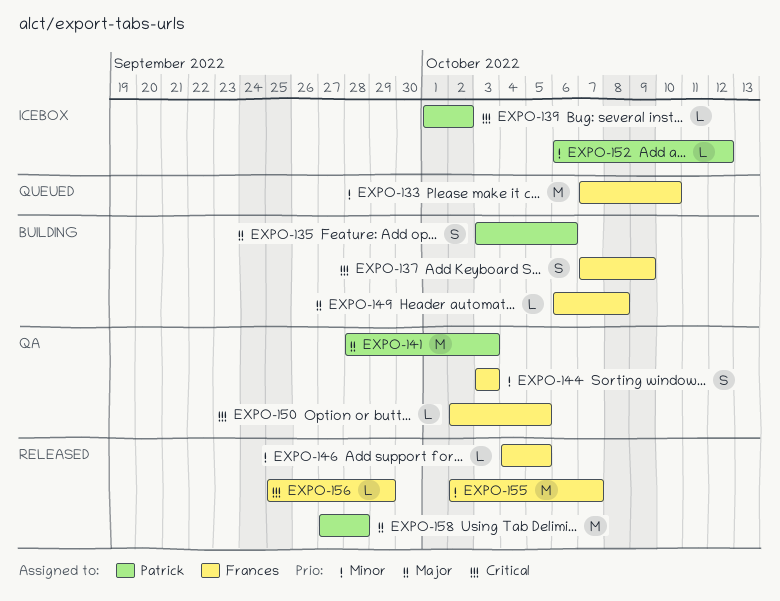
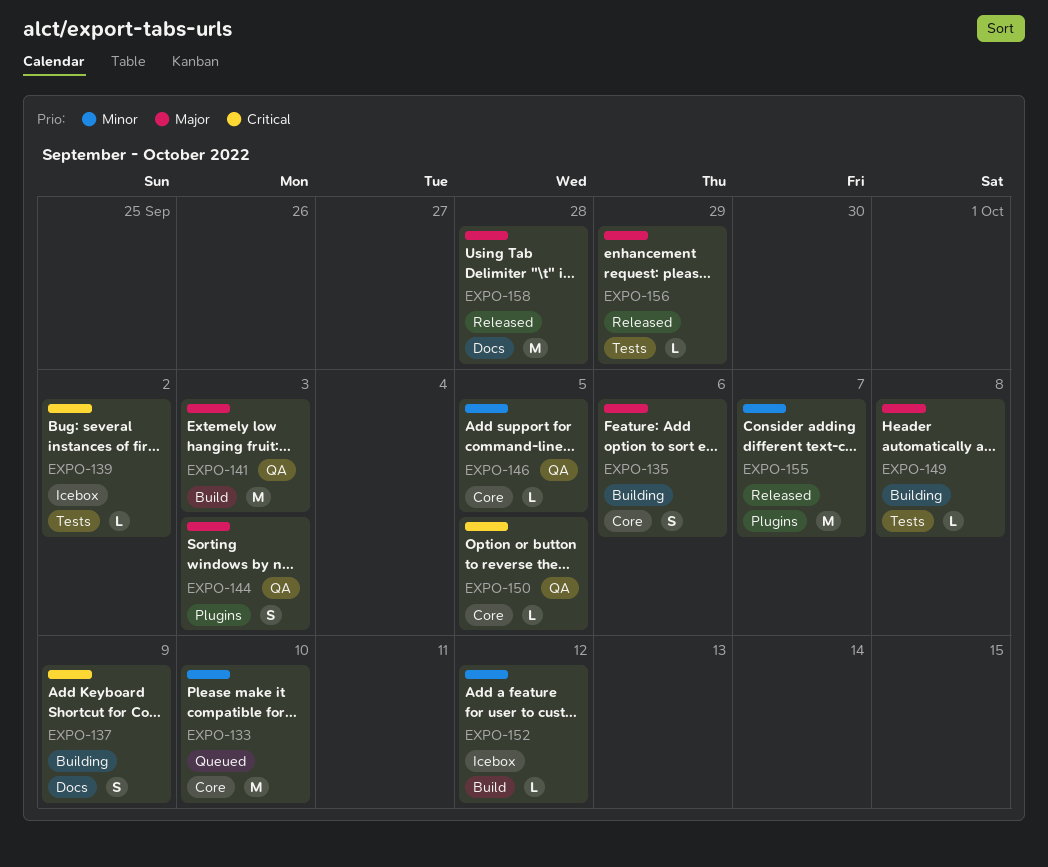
EXPO-144, priority: Minor -> Major
EXPO-146, status: Released -> QA
EXPO-156, priority: Critical -> Major

